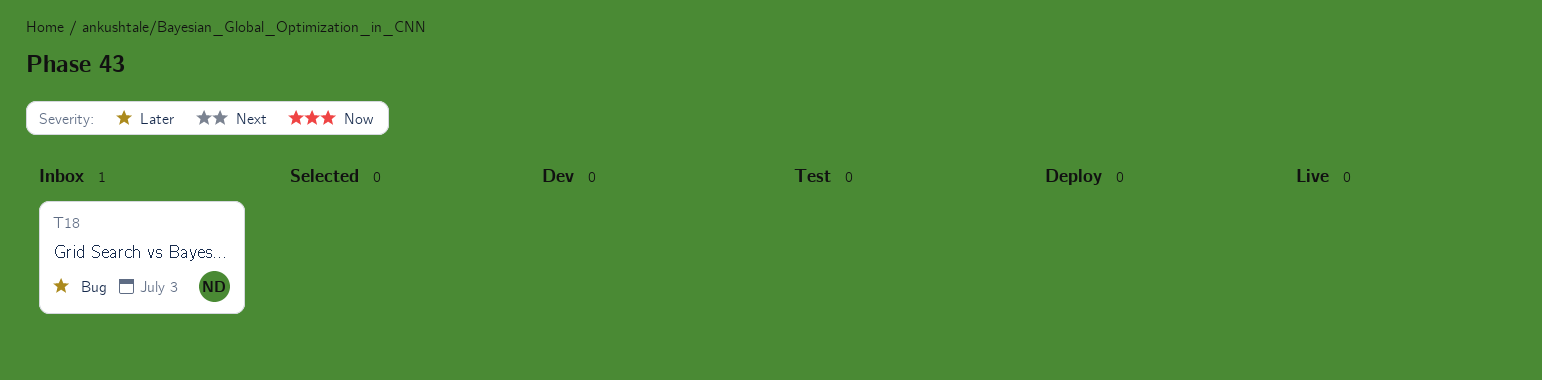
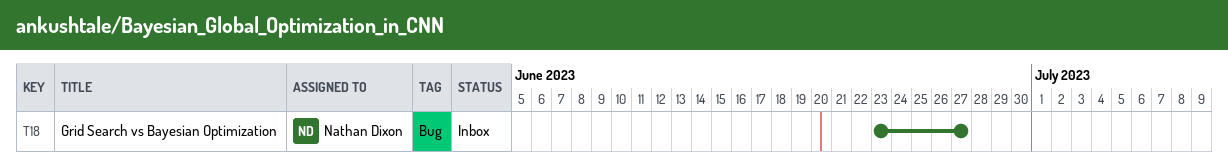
T18, due: Jul 3 -> Jun 27

